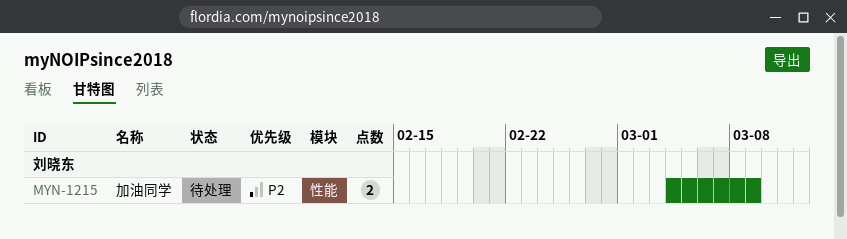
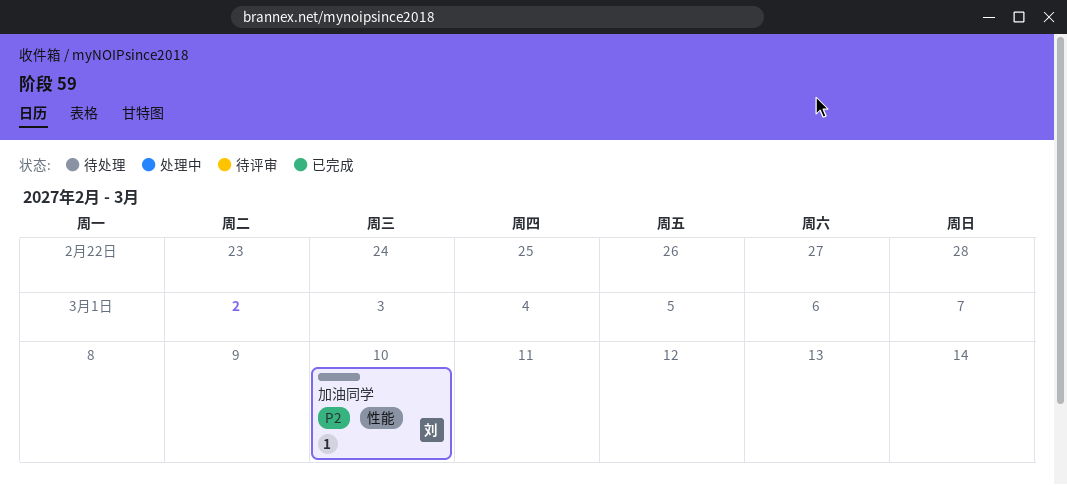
加油同学, estimate: 2 -> 1
加油同学, due: Mar 9 -> Mar 10

